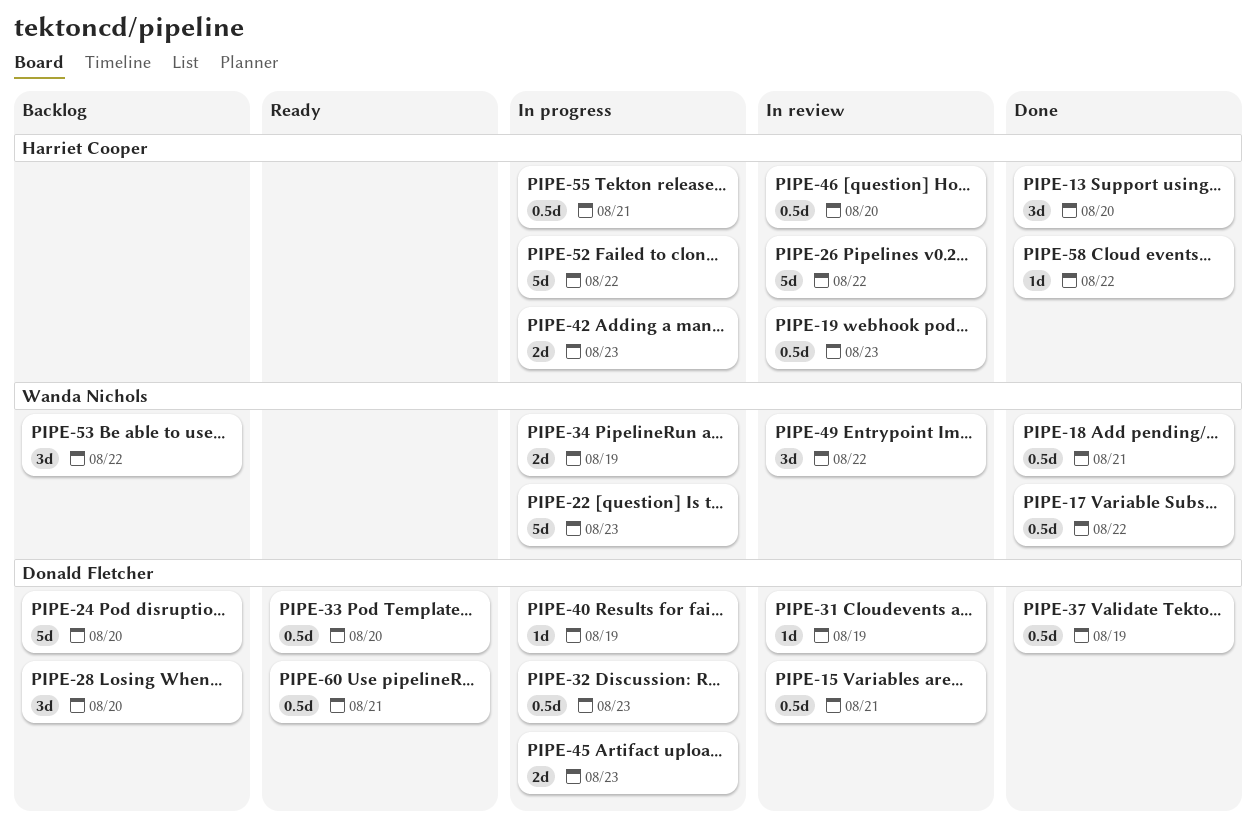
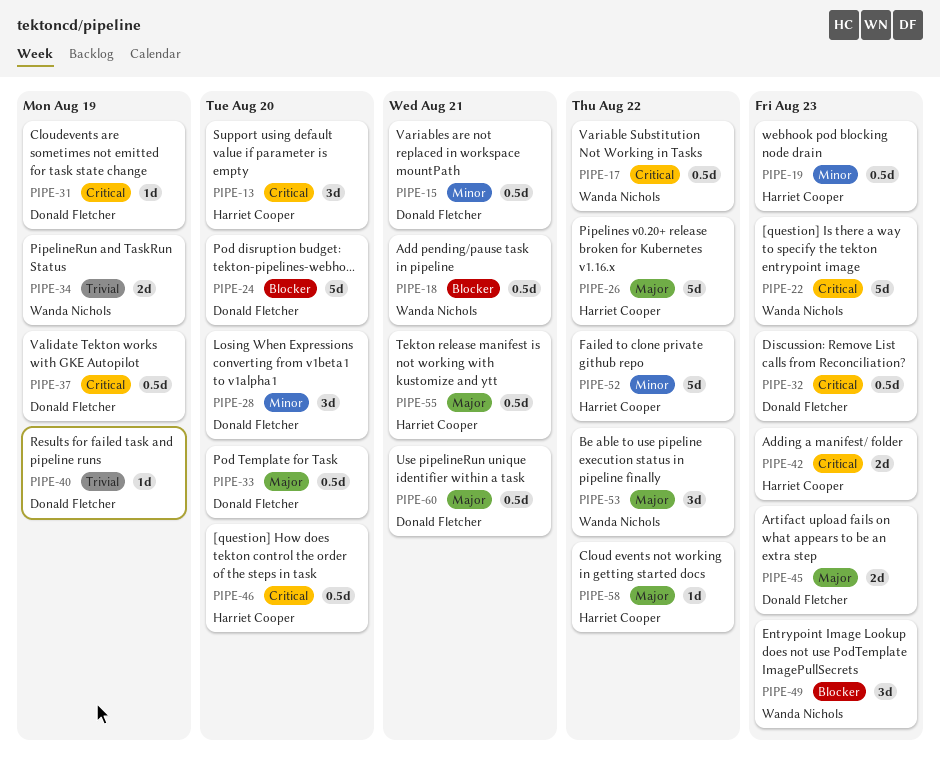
PIPE-49, due: Aug 22 -> Aug 23

